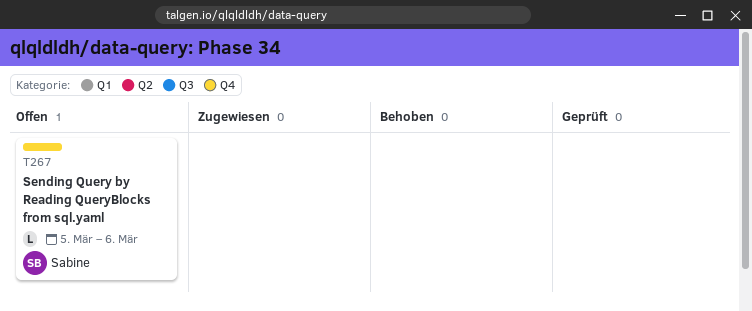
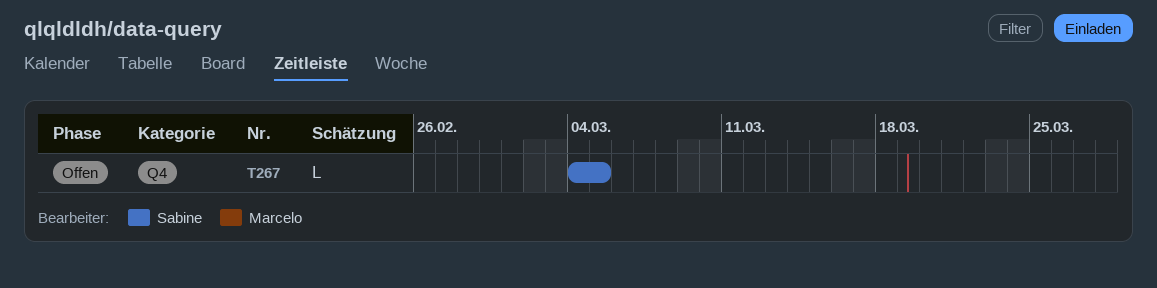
T267, start: Mar 5 -> Mar 4
T267, due: Mar 6 -> Mar 5

